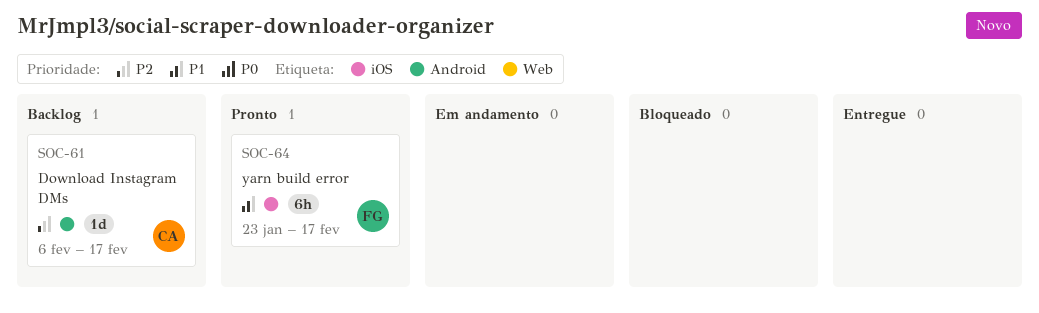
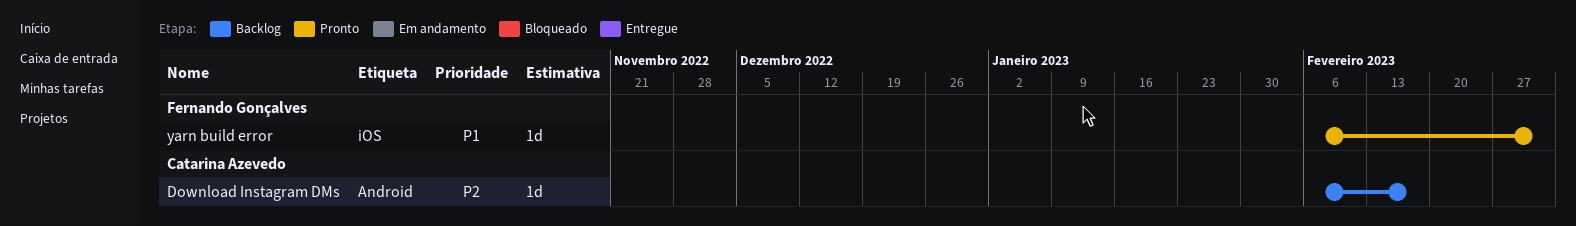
yarn build error, estimate: 6h -> 1d
yarn build error, start: Jan 23 -> Feb 6
yarn build error, due: Feb 17 -> Mar 3

